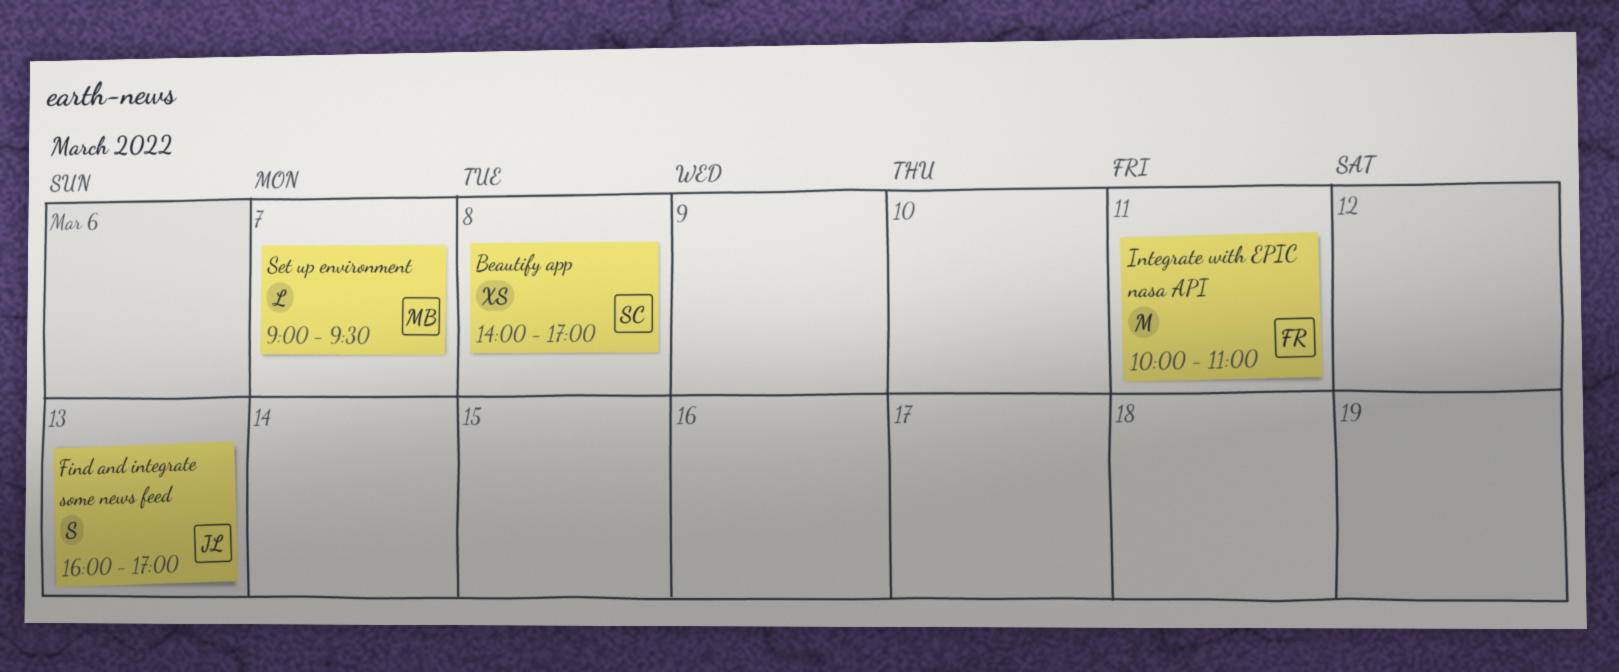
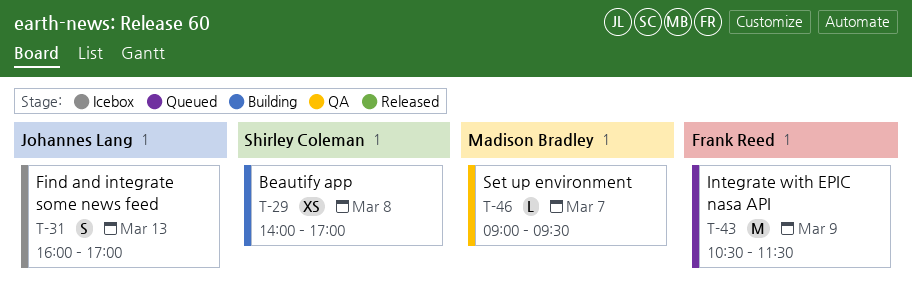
Integrate with EPIC nasa API, day: Mar 11 -> Mar 9
Integrate with EPIC nasa API, begins: 10:00 -> 10:30
Integrate with EPIC nasa API, ends: 11:00 -> 11:30

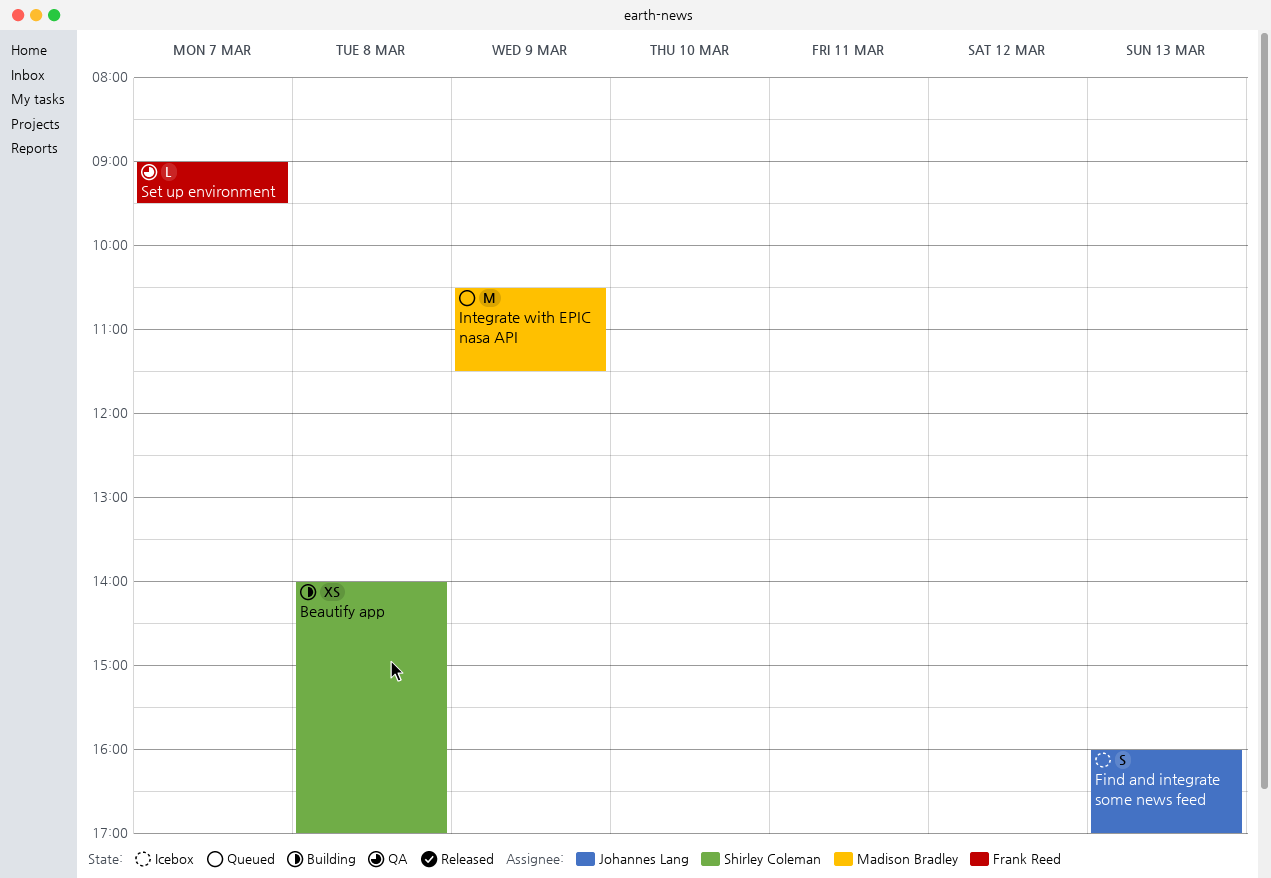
Integrate with EPIC nasa API, owner: Frank Reed -> Madison Bradley
Set up environment, owner: Madison Bradley -> Frank Reed

